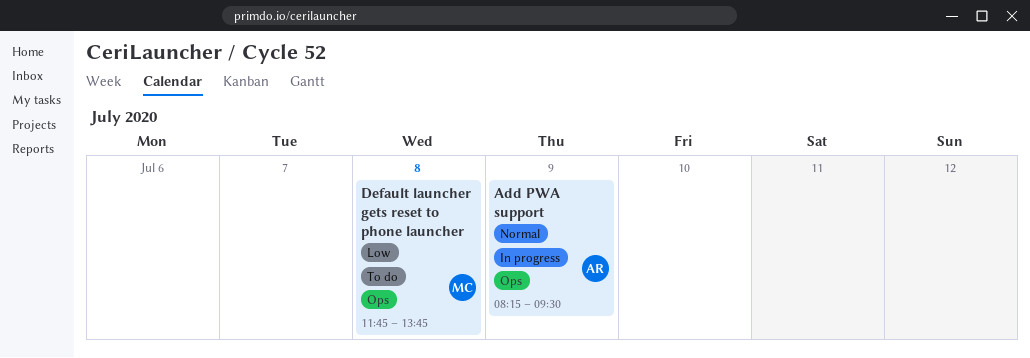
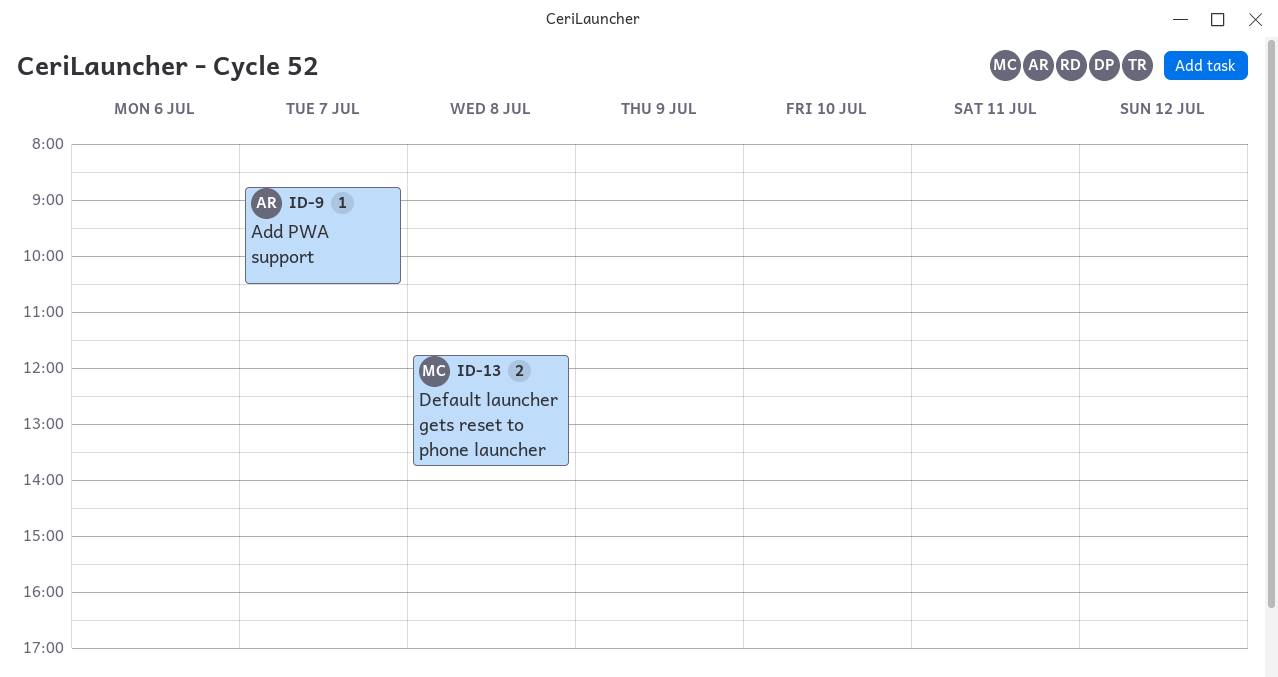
Add PWA support, day: Jul 9 -> Jul 7
Add PWA support, begins: 08:15 -> 08:45
Add PWA support, ends: 09:30 -> 10:30

